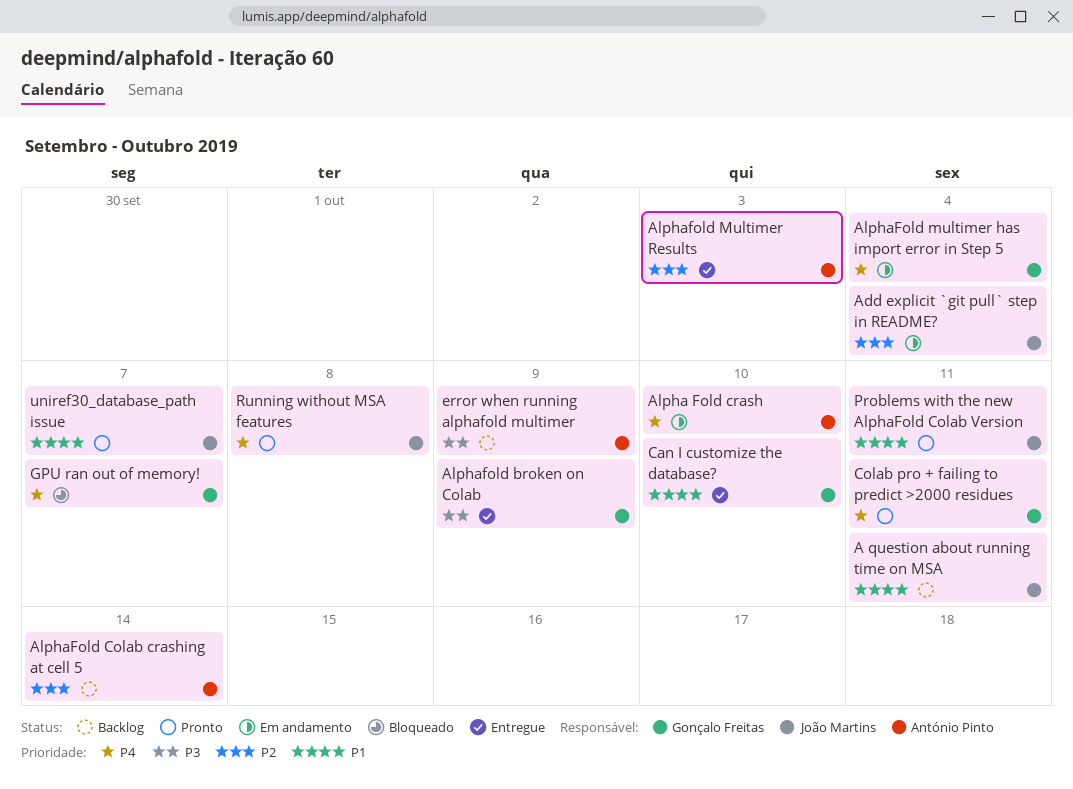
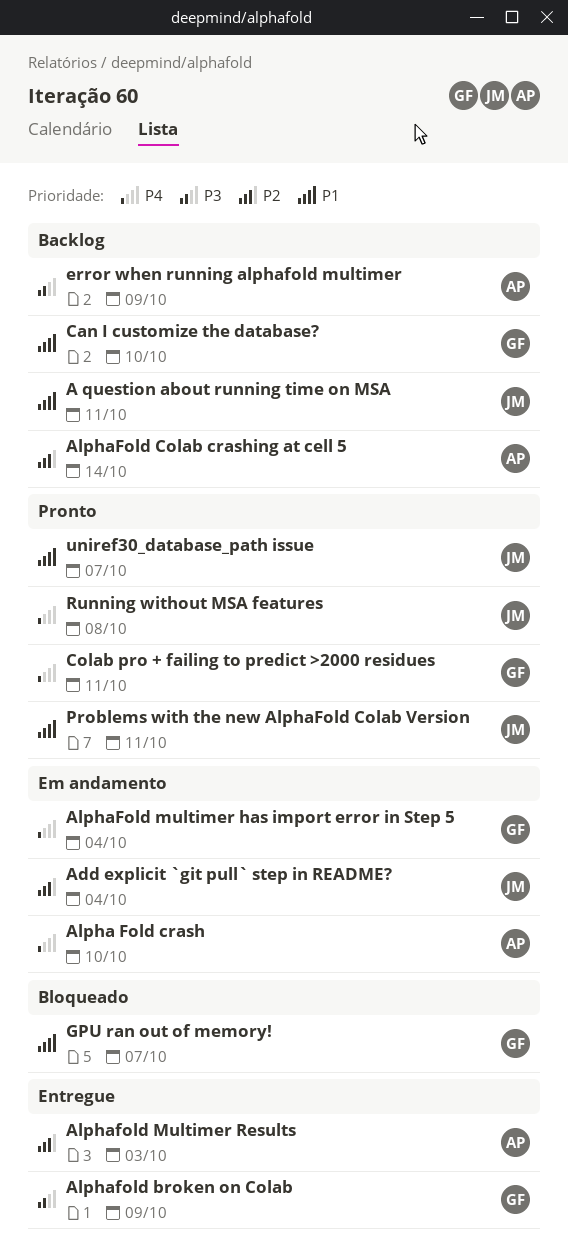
Can I customize the database?, status: Entregue -> Backlog
GPU ran out of memory!, priority: P4 -> P1

